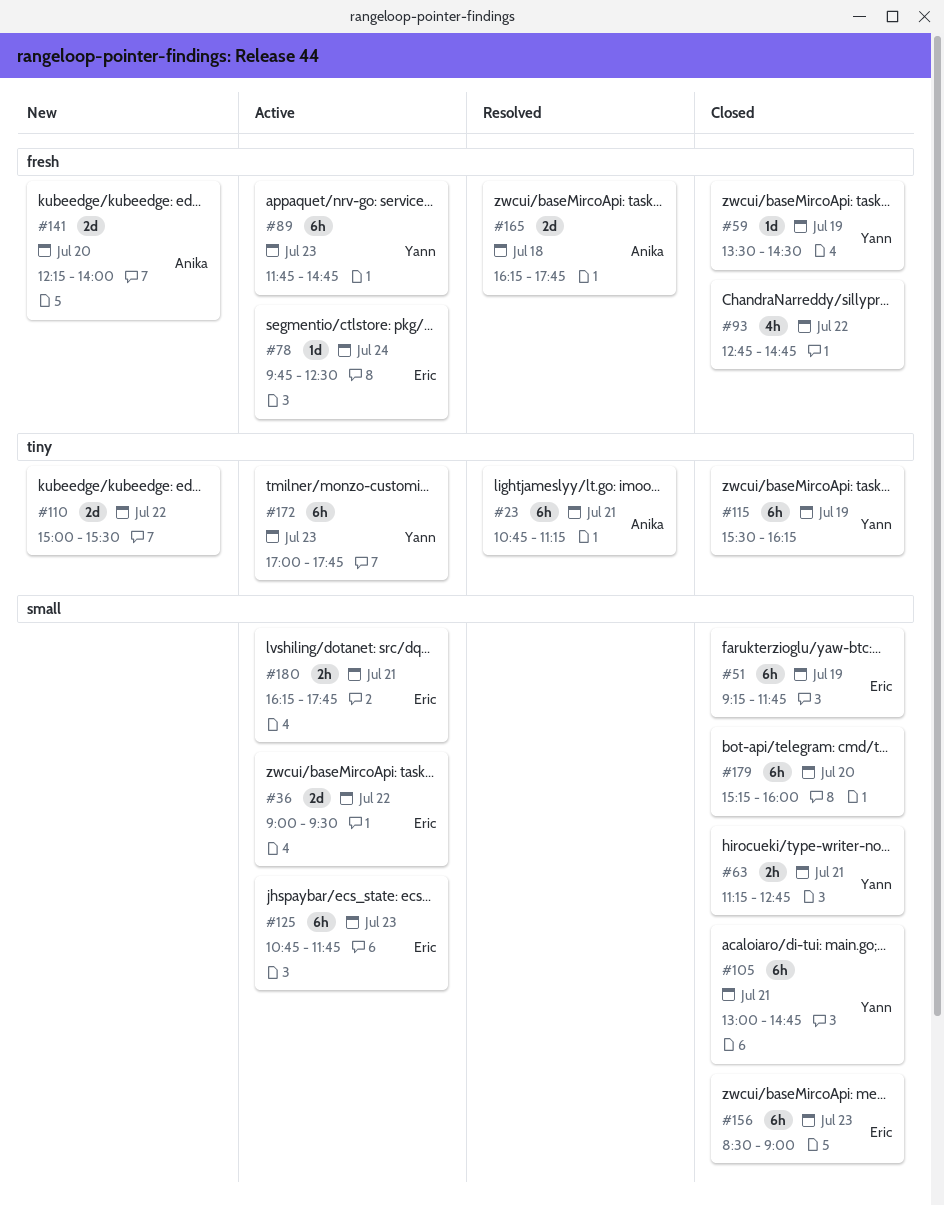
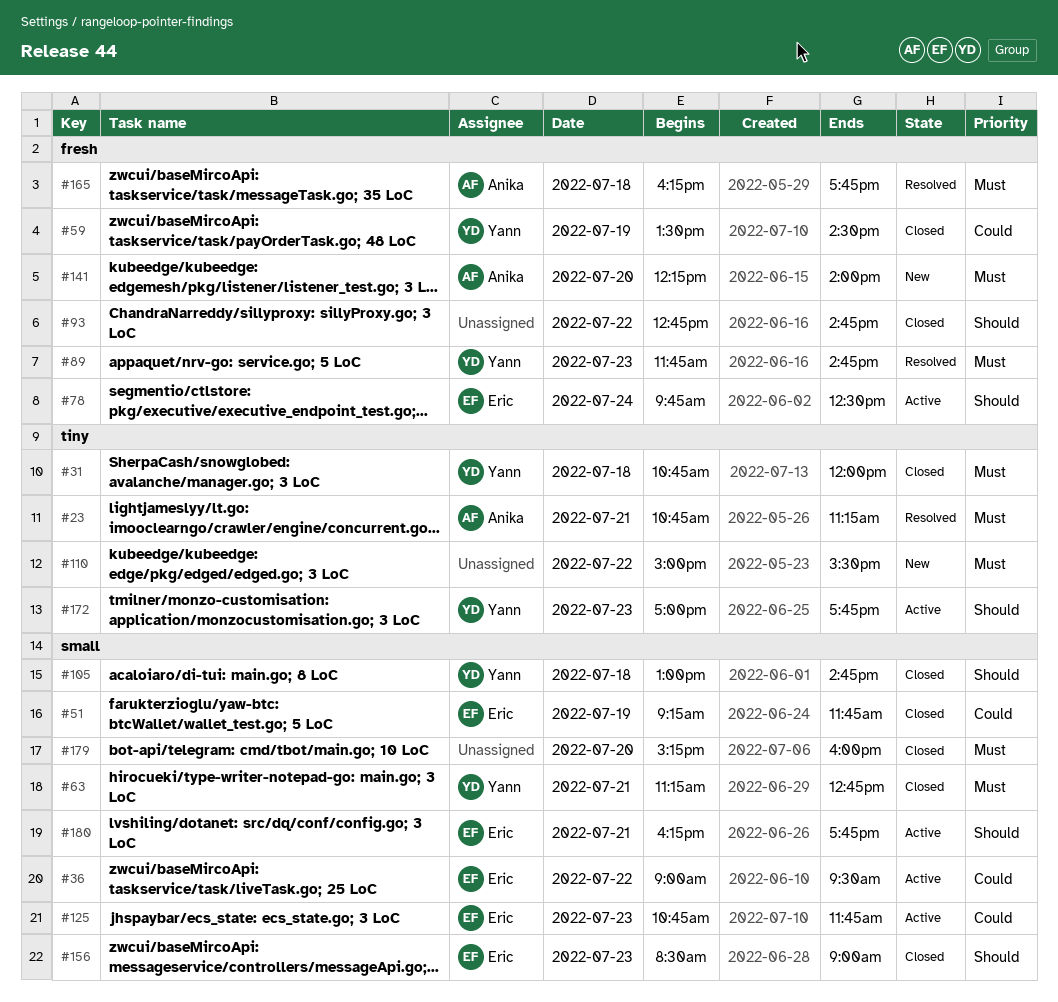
#31: none -> present
#89, status: Active -> Resolved
#105, day: Jul 21 -> Jul 18
#115: present -> none

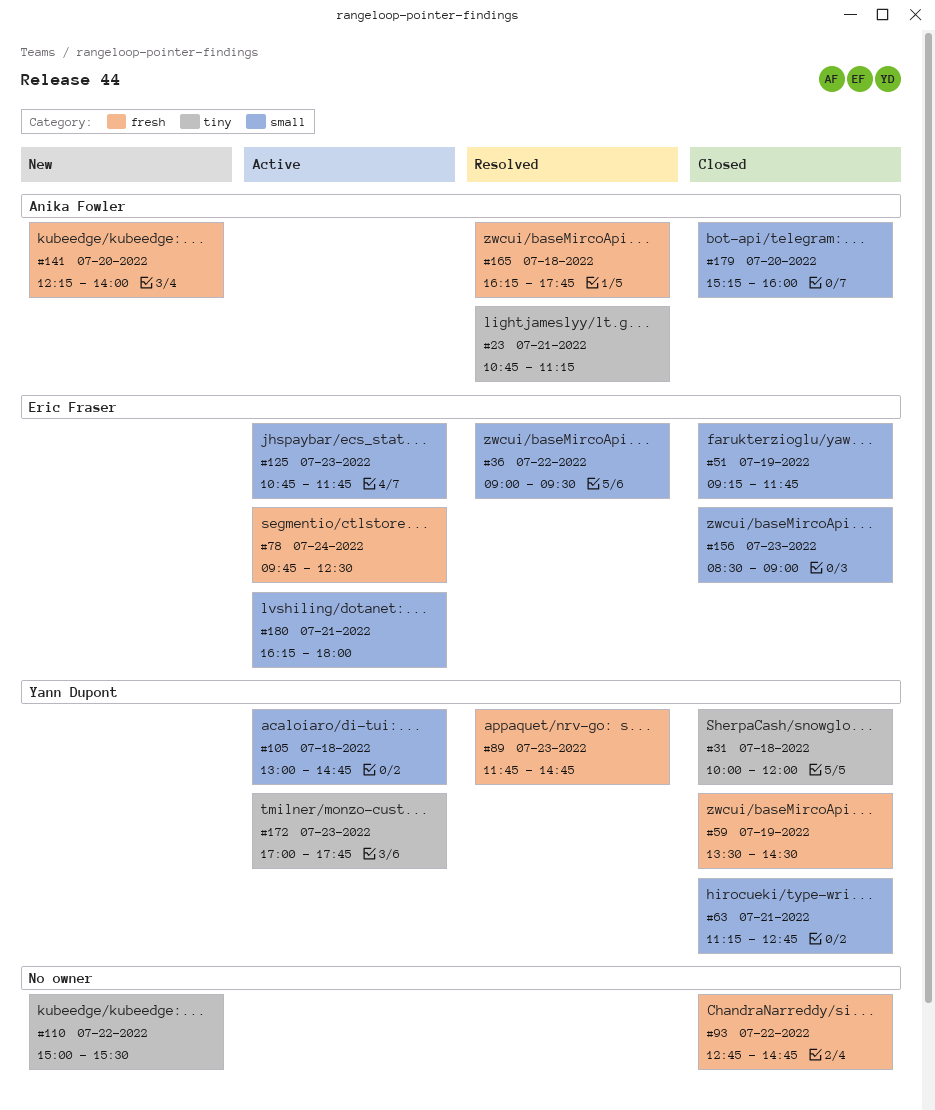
#31, begins: 10:45 -> 10:00
#36, status: Active -> Resolved
#105, status: Closed -> Active
#179, owner: none -> Anika Fowler
#180, ends: 17:45 -> 18:00

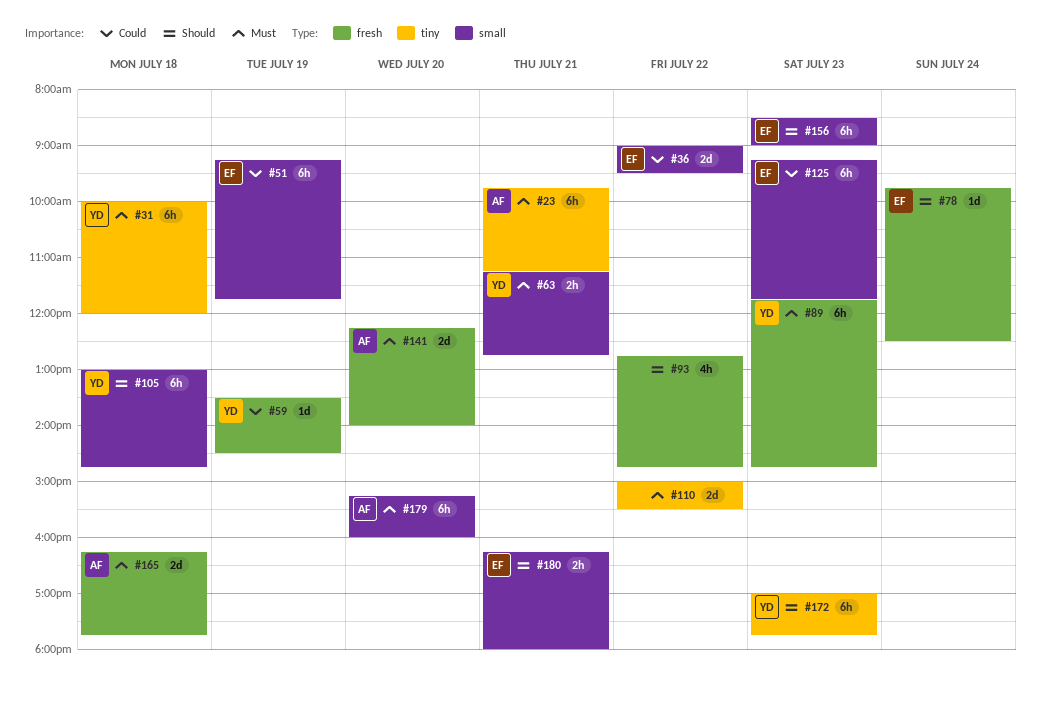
#23, begins: 10:45 -> 09:45
#125, begins: 10:45 -> 09:15

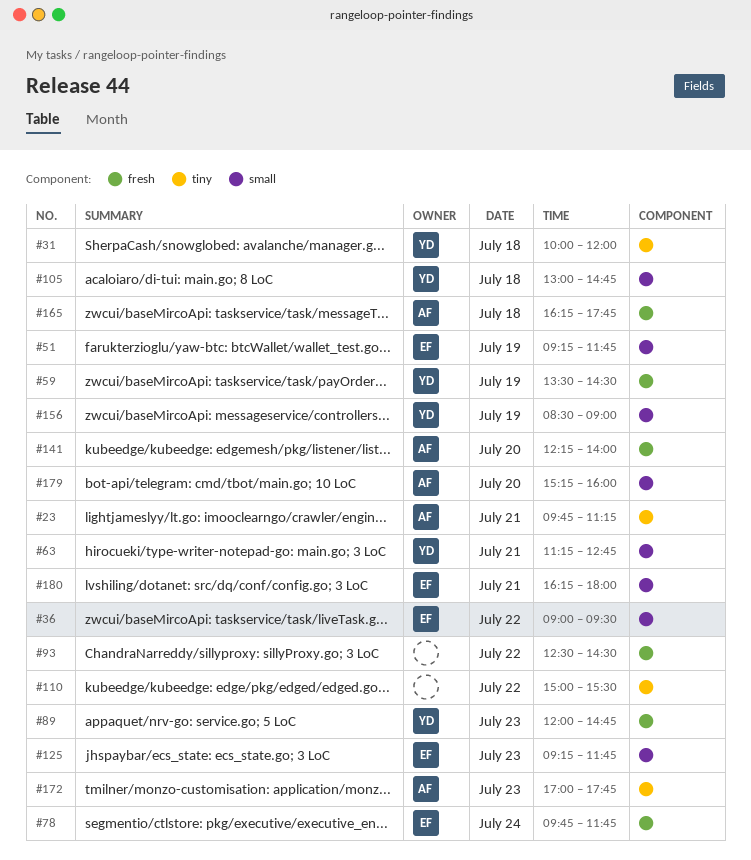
#78, ends: 12:30 -> 11:45
#89, begins: 11:45 -> 12:00
#93, begins: 12:45 -> 12:30
#93, ends: 14:45 -> 14:30
#156, owner: EF -> YD
#156, day: Jul 23 -> Jul 19
#172, owner: YD -> AF

